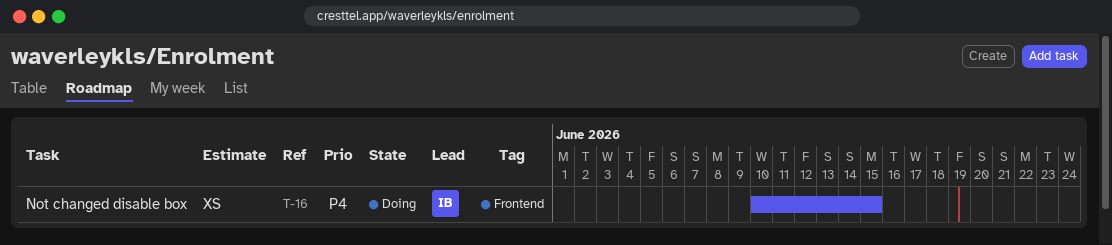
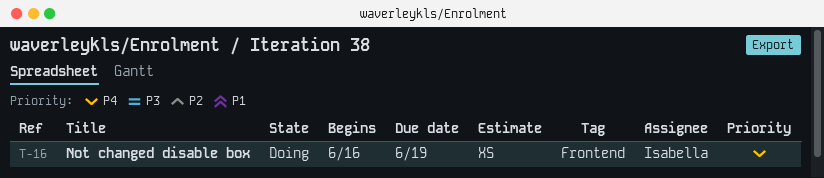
T-16, start: Jun 10 -> Jun 16
T-16, due: Jun 15 -> Jun 19

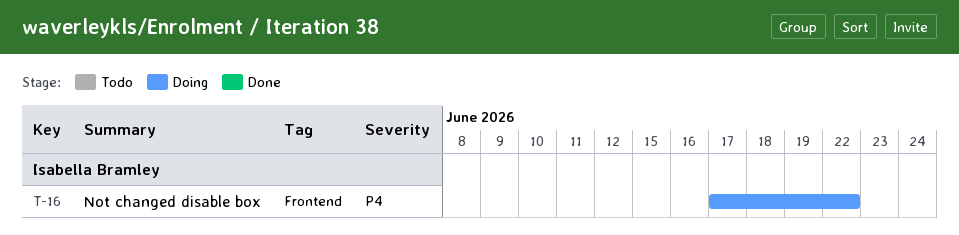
T-16, start: Jun 16 -> Jun 17
T-16, due: Jun 19 -> Jun 22

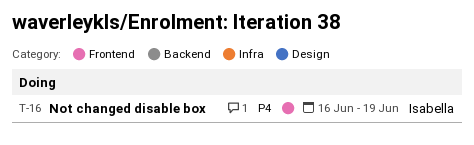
T-16, start: Jun 17 -> Jun 16
T-16, due: Jun 22 -> Jun 19

